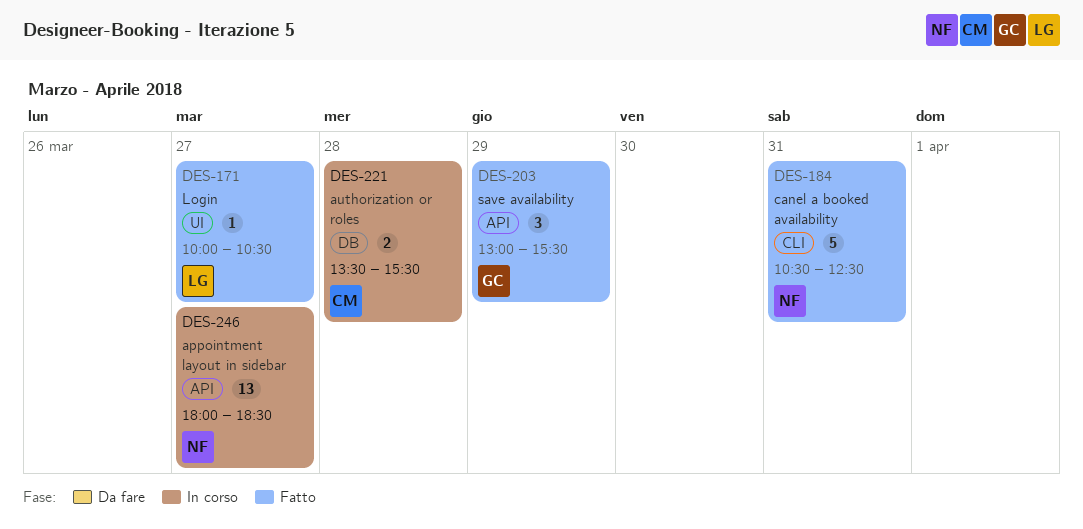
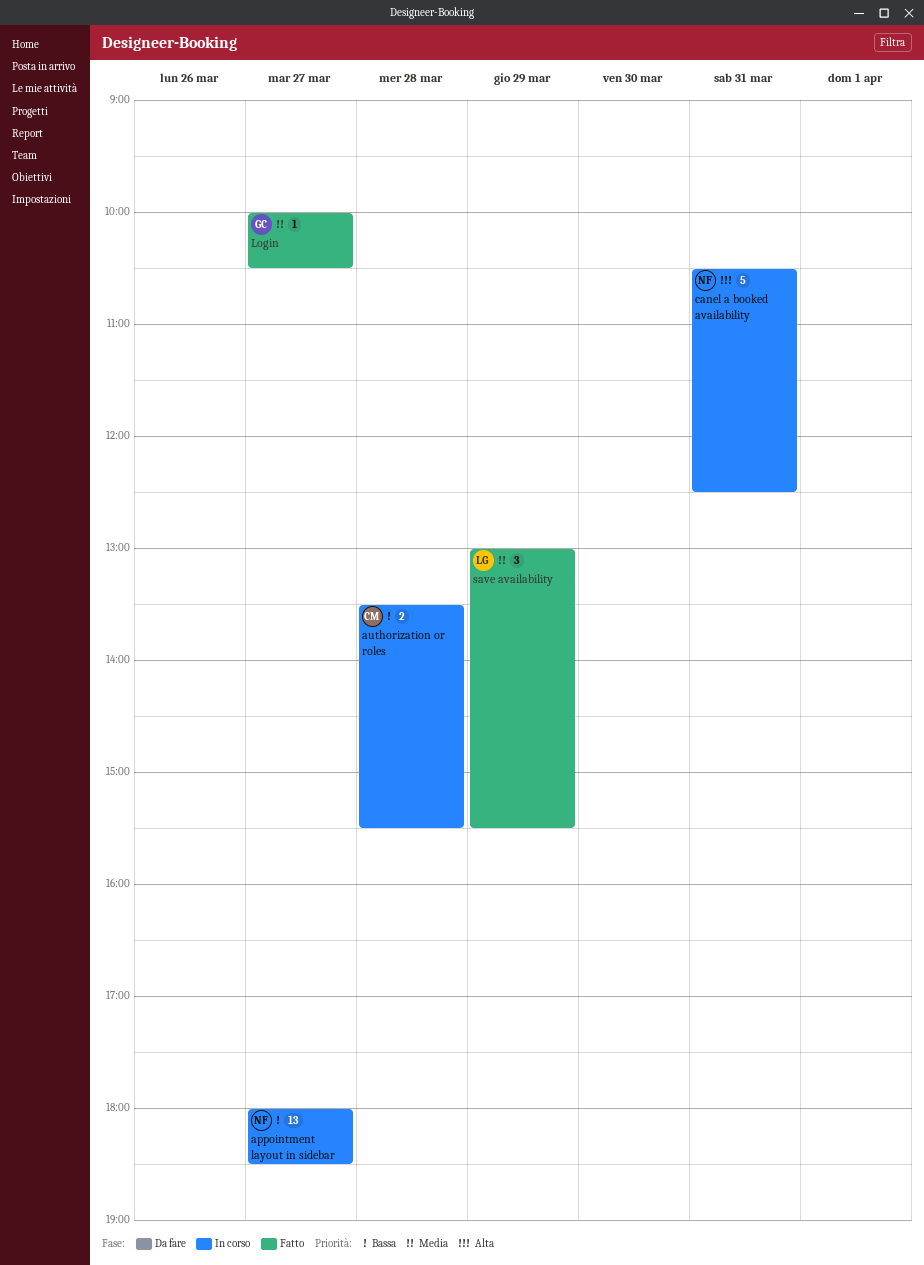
canel a booked availability, status: Fatto -> In corso
Login, owner: LG -> GC
save availability, owner: GC -> LG

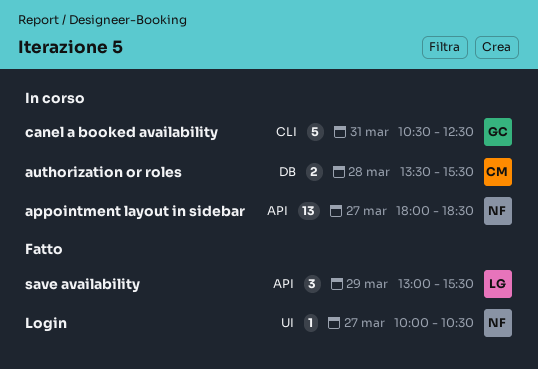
canel a booked availability, owner: NF -> GC
Login, owner: GC -> NF

